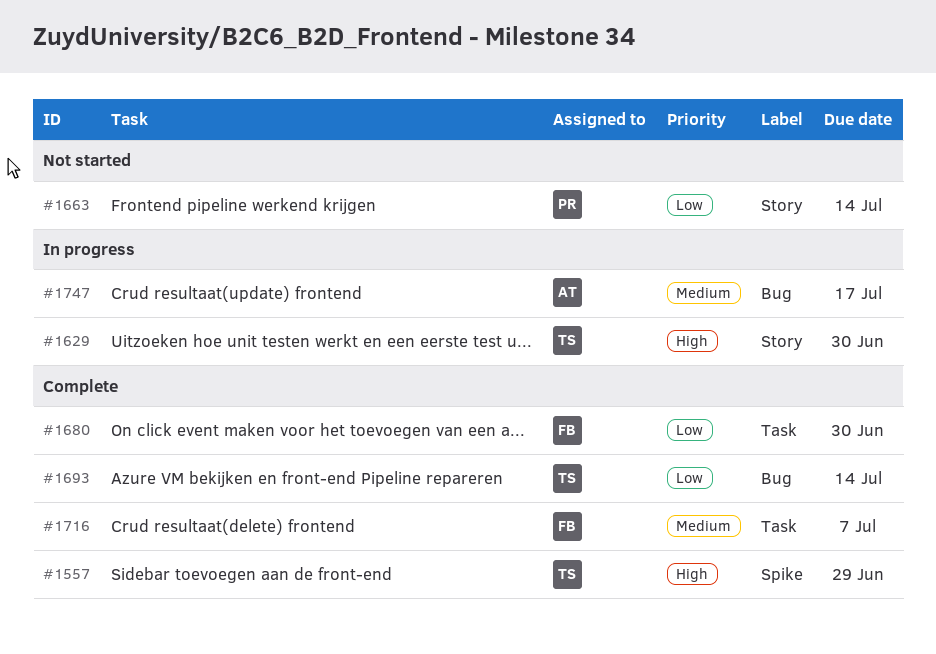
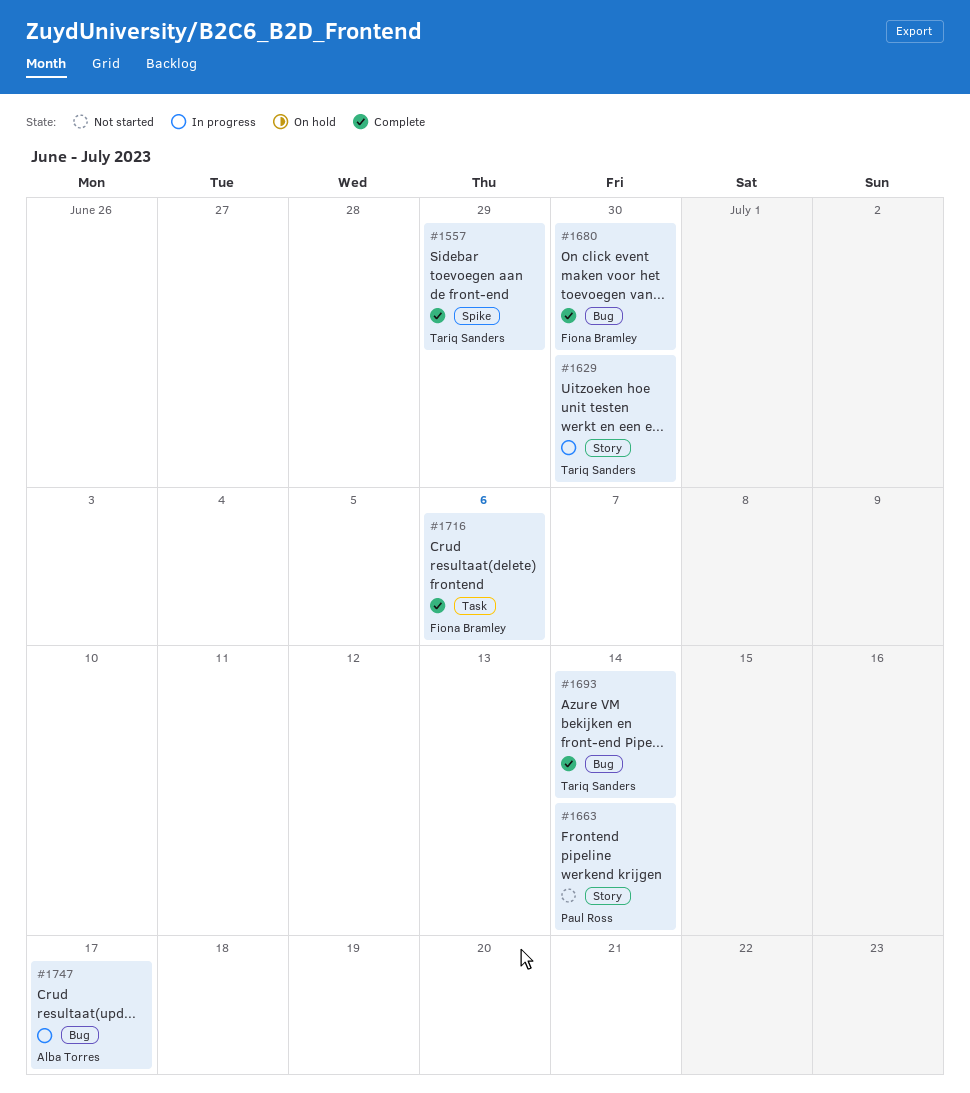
#1680, label: Task -> Bug
#1716, due: Jul 7 -> Jul 6

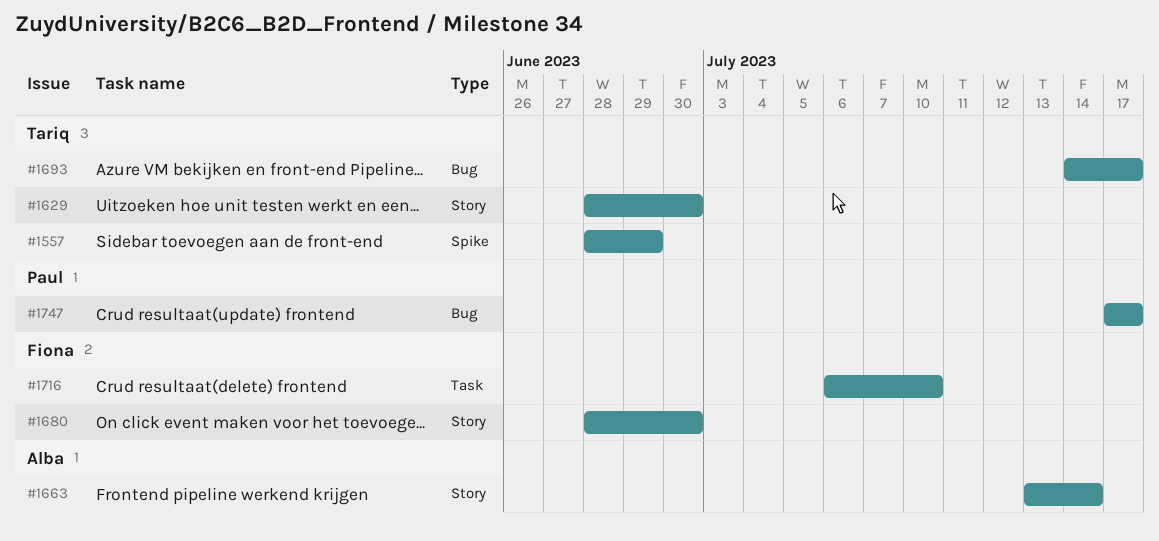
#1663, owner: Paul Ross -> Alba Torres
#1680, label: Bug -> Story
#1693, due: Jul 14 -> Jul 17
#1716, due: Jul 6 -> Jul 10
#1747, owner: Alba Torres -> Paul Ross

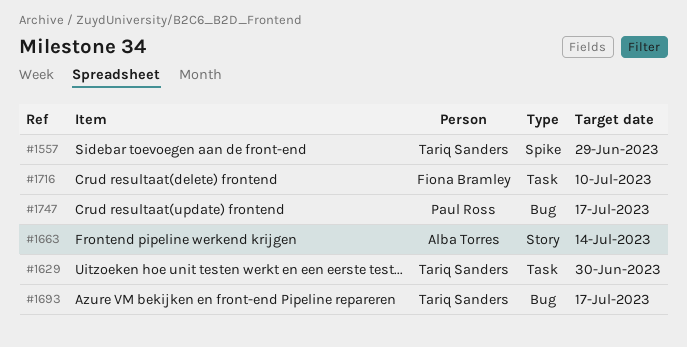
#1629, label: Story -> Task
#1680: present -> none

